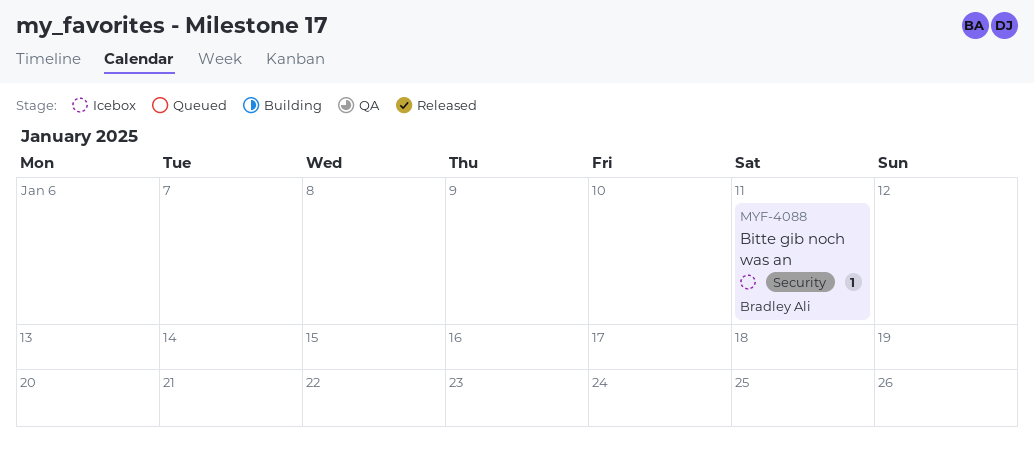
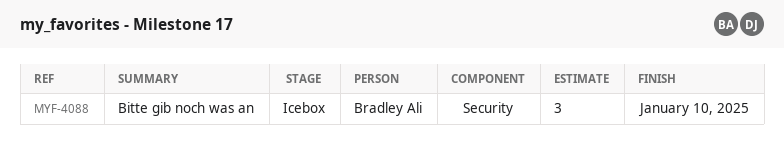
MYF-4088, estimate: 1 -> 3
MYF-4088, due: Jan 11 -> Jan 10

